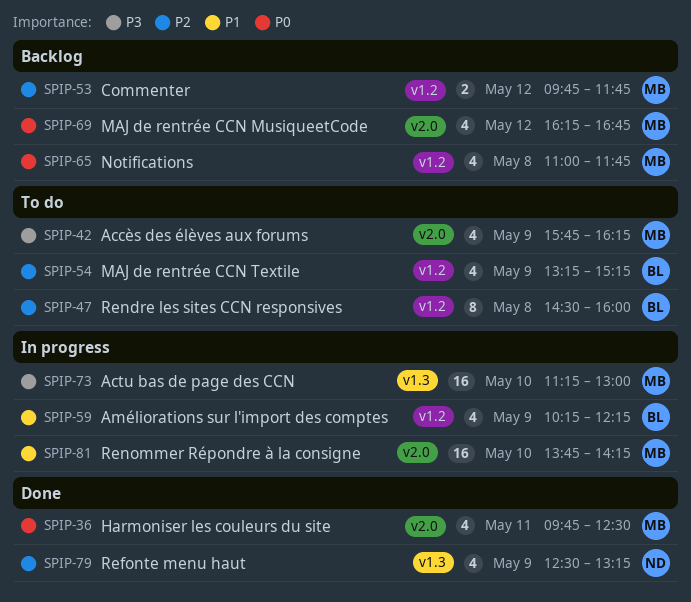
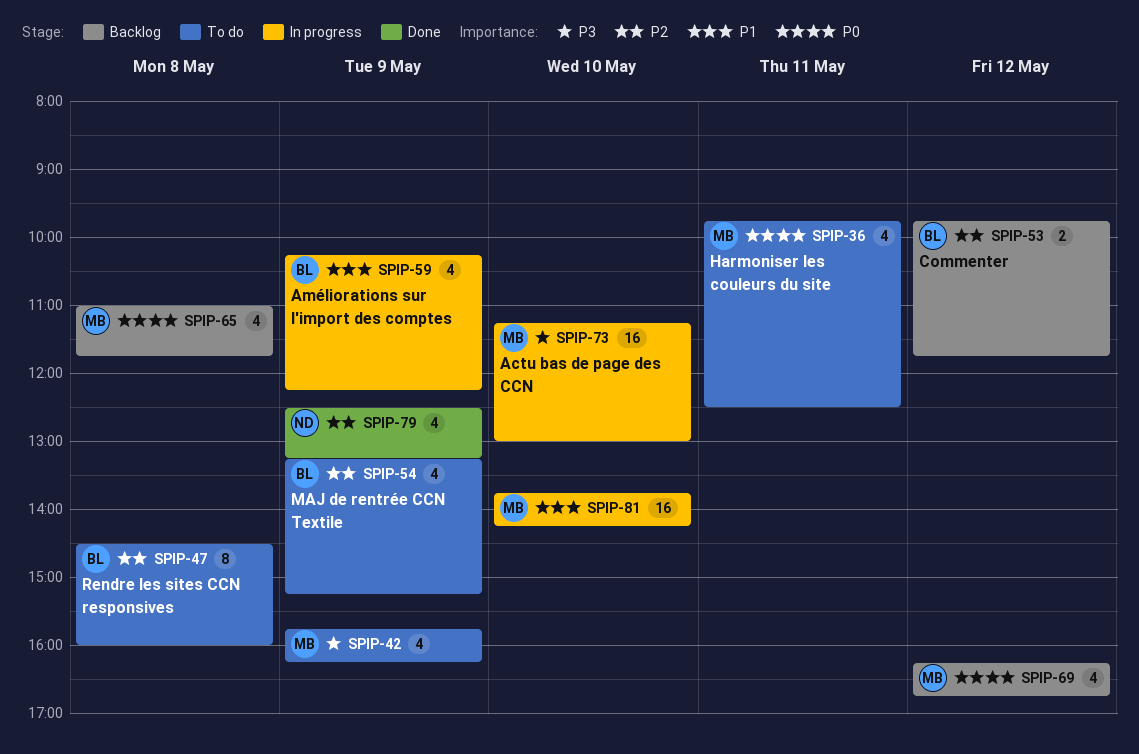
SPIP-36, status: Done -> To do
SPIP-53, owner: MB -> BL

